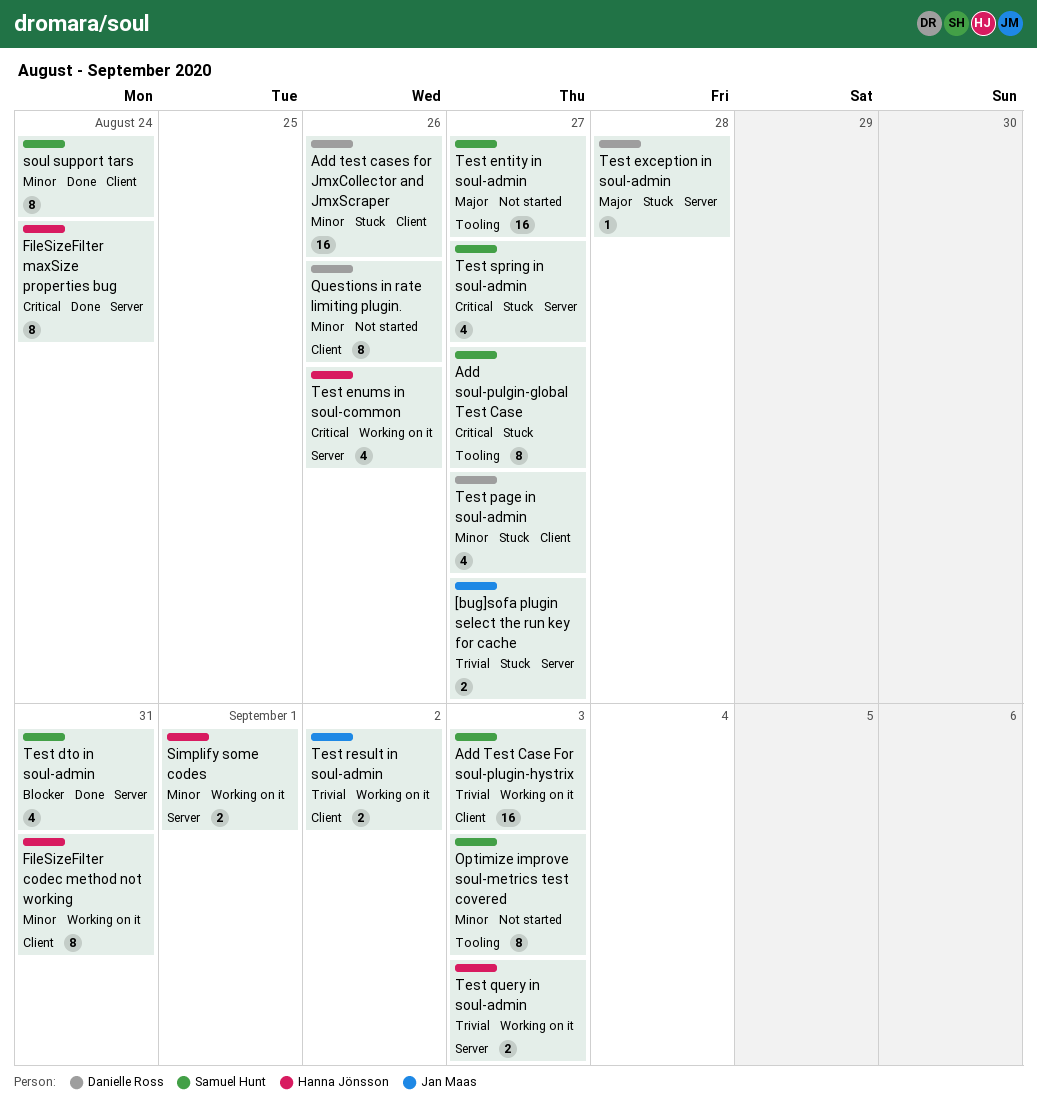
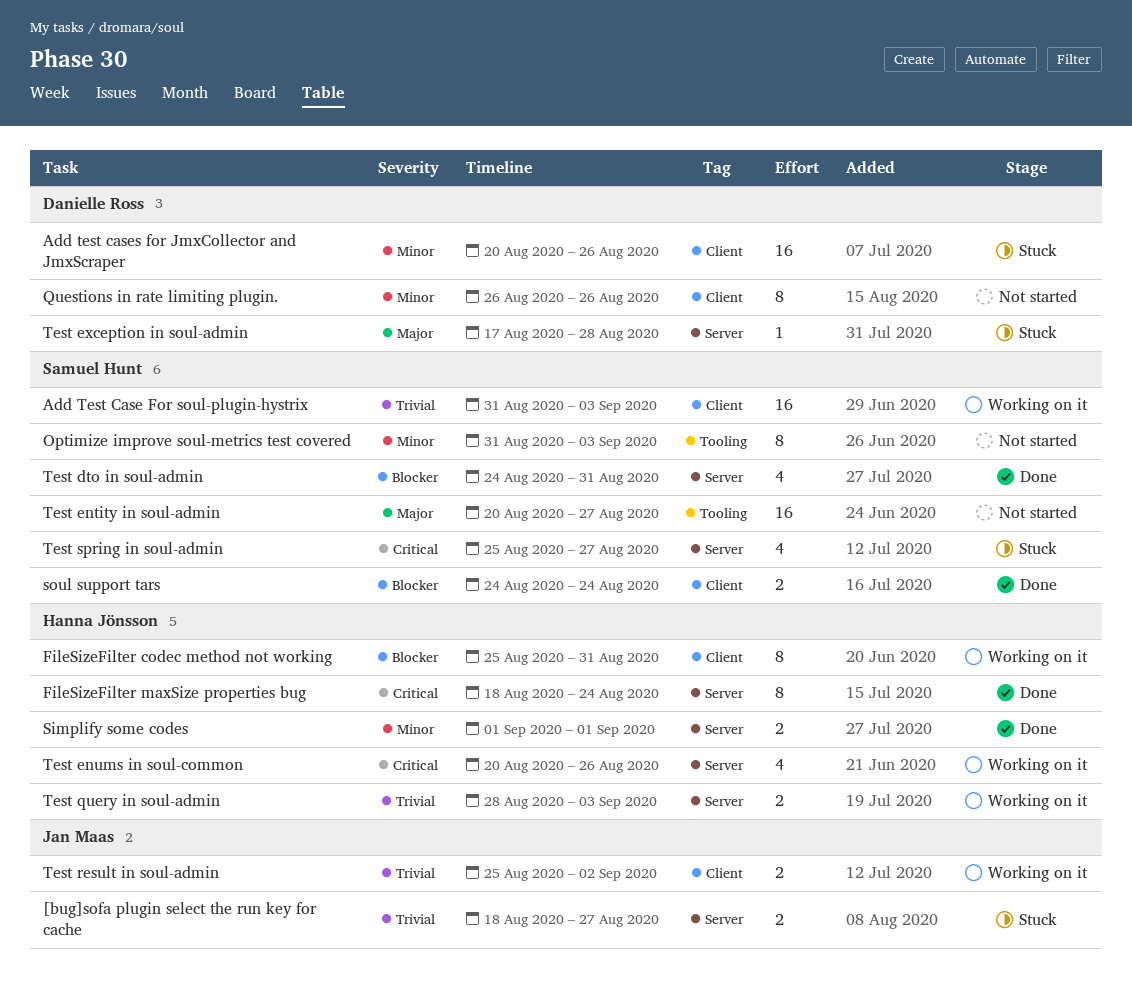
Add soul-pulgin-global Test Case: present -> none
FileSizeFilter codec method not working, priority: Minor -> Blocker
Simplify some codes, status: Working on it -> Done
soul support tars, priority: Minor -> Blocker
soul support tars, estimate: 8 -> 2
Test page in soul-admin: present -> none

